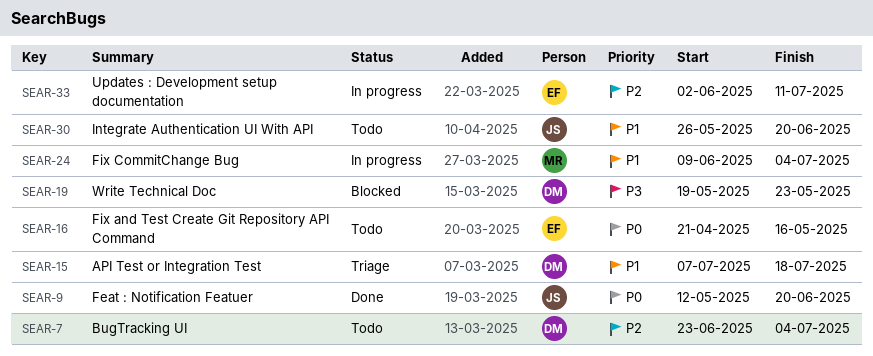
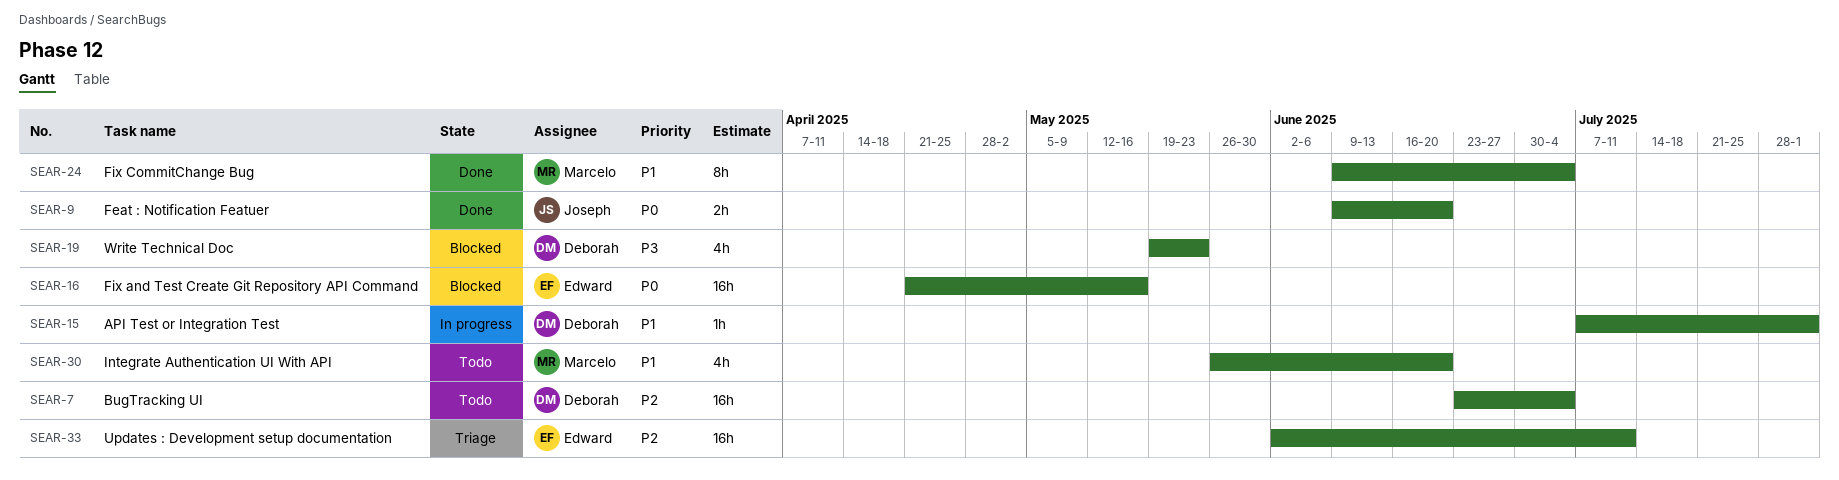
SEAR-9, start: May 12 -> Jun 9
SEAR-15, status: Triage -> In progress
SEAR-15, due: Jul 18 -> Aug 1
SEAR-16, status: Todo -> Blocked
SEAR-24, status: In progress -> Done
SEAR-30, owner: Joseph -> Marcelo
SEAR-33, status: In progress -> Triage

